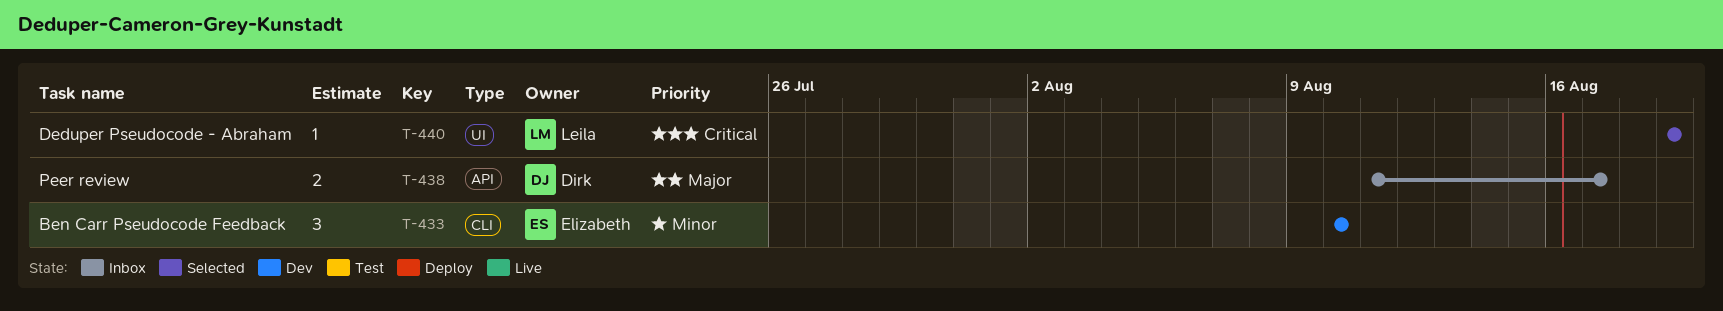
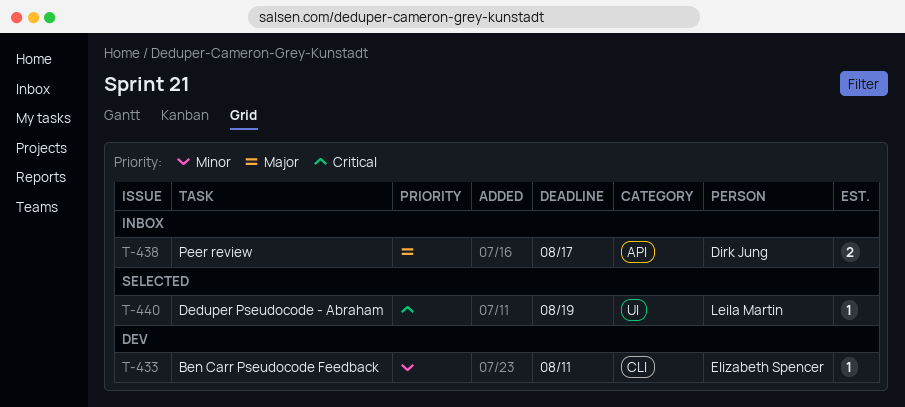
T-433, estimate: 3 -> 1
T-433, due: Aug 10 -> Aug 11

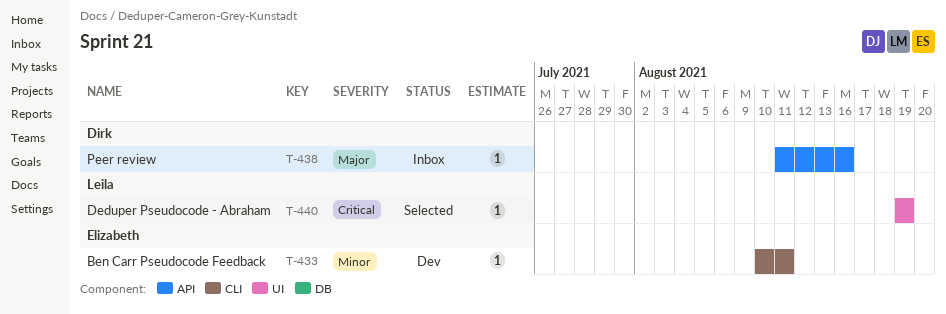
T-438, estimate: 2 -> 1
T-438, due: Aug 17 -> Aug 16

